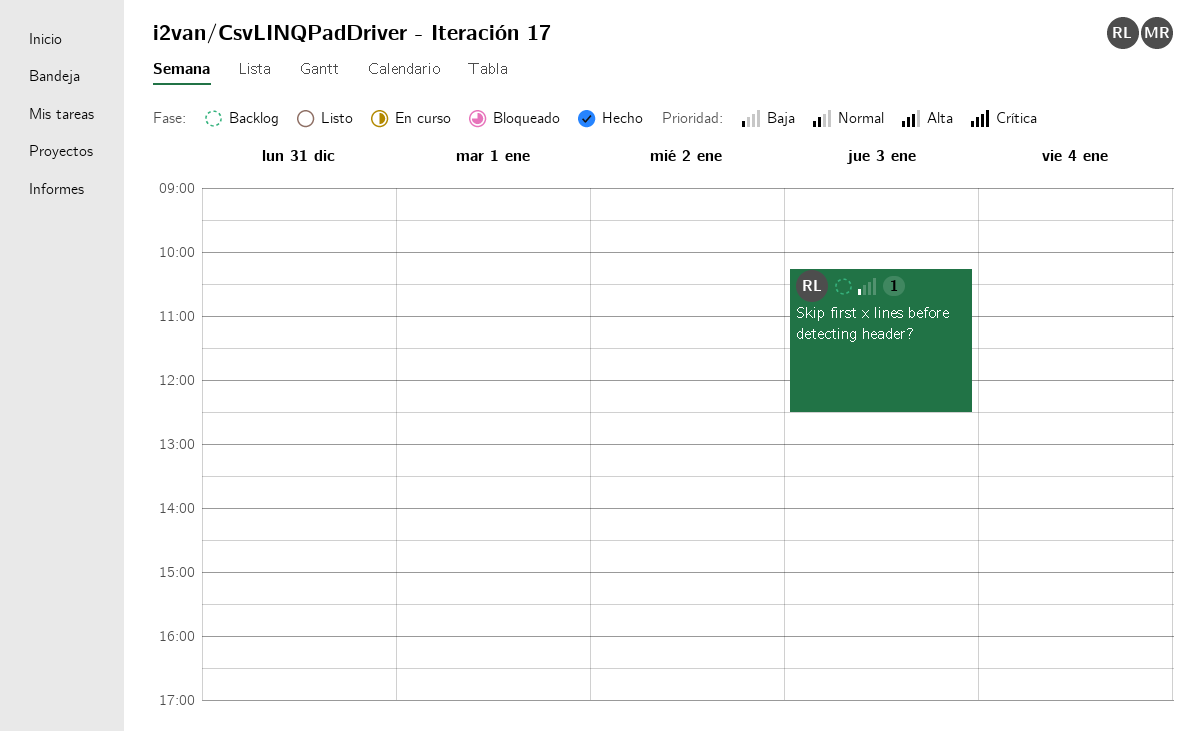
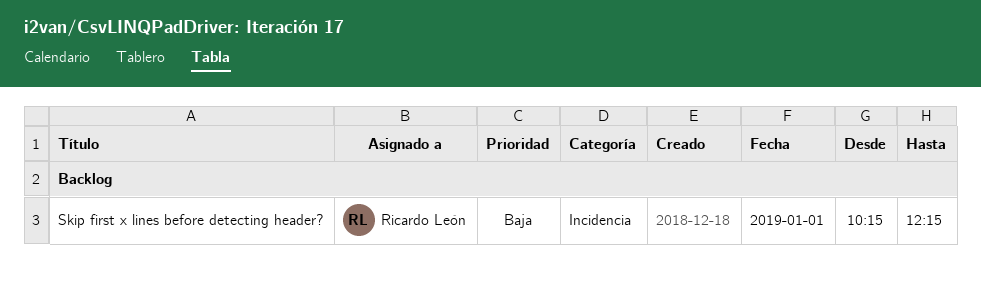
Skip first x lines before detecting header?, day: Jan 3 -> Jan 1
Skip first x lines before detecting header?, ends: 12:30 -> 12:15

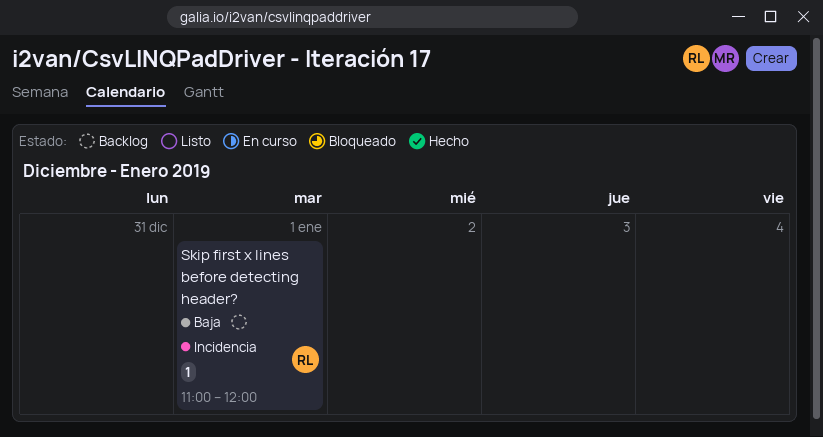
Skip first x lines before detecting header?, begins: 10:15 -> 11:00
Skip first x lines before detecting header?, ends: 12:15 -> 12:00

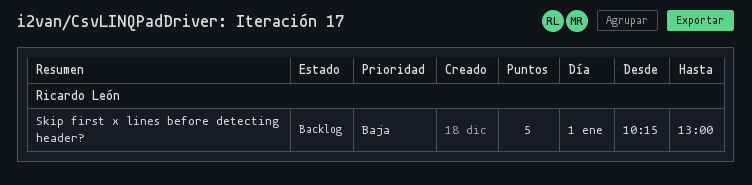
Skip first x lines before detecting header?, estimate: 1 -> 5
Skip first x lines before detecting header?, begins: 11:00 -> 10:15
Skip first x lines before detecting header?, ends: 12:00 -> 13:00

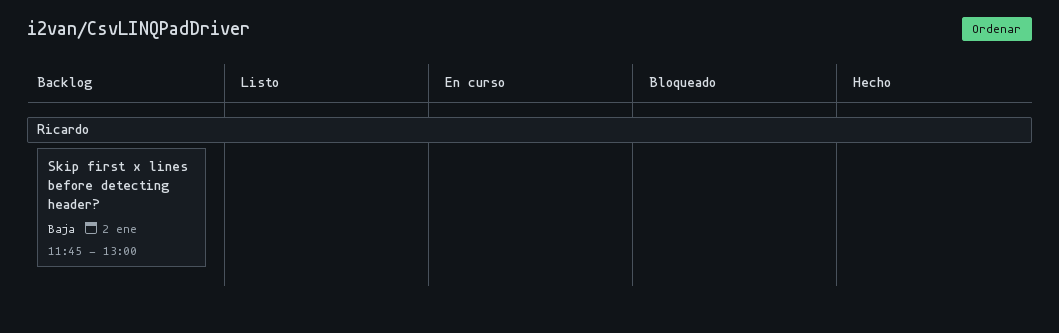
Skip first x lines before detecting header?, day: Jan 1 -> Jan 2
Skip first x lines before detecting header?, begins: 10:15 -> 11:45

